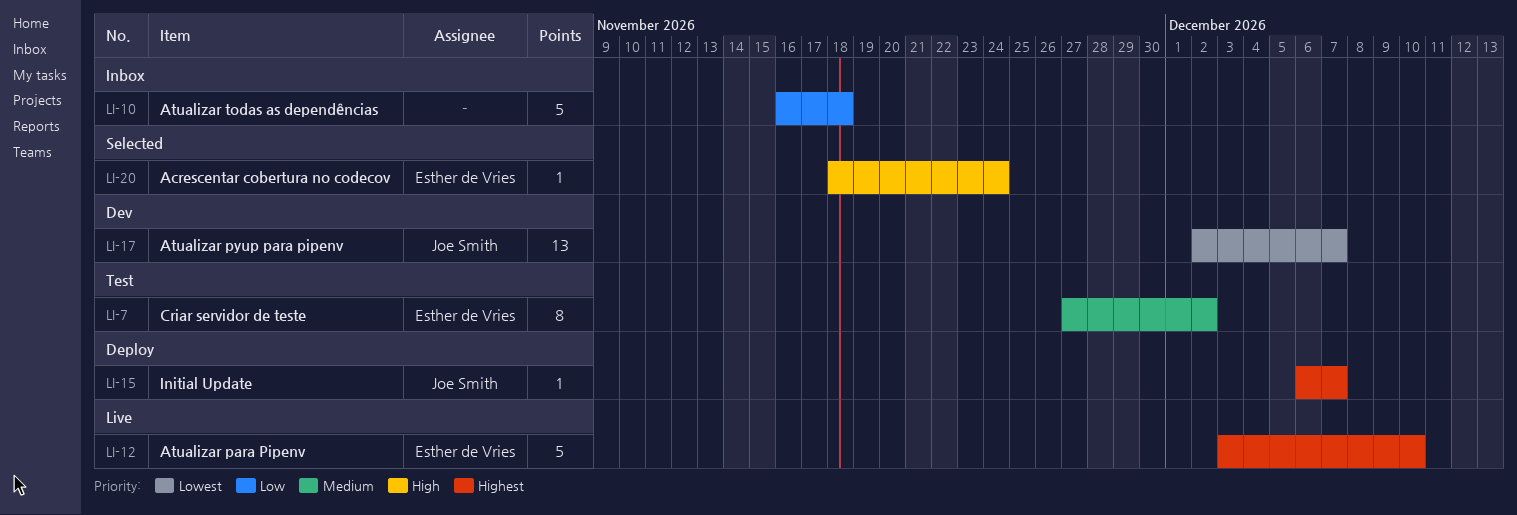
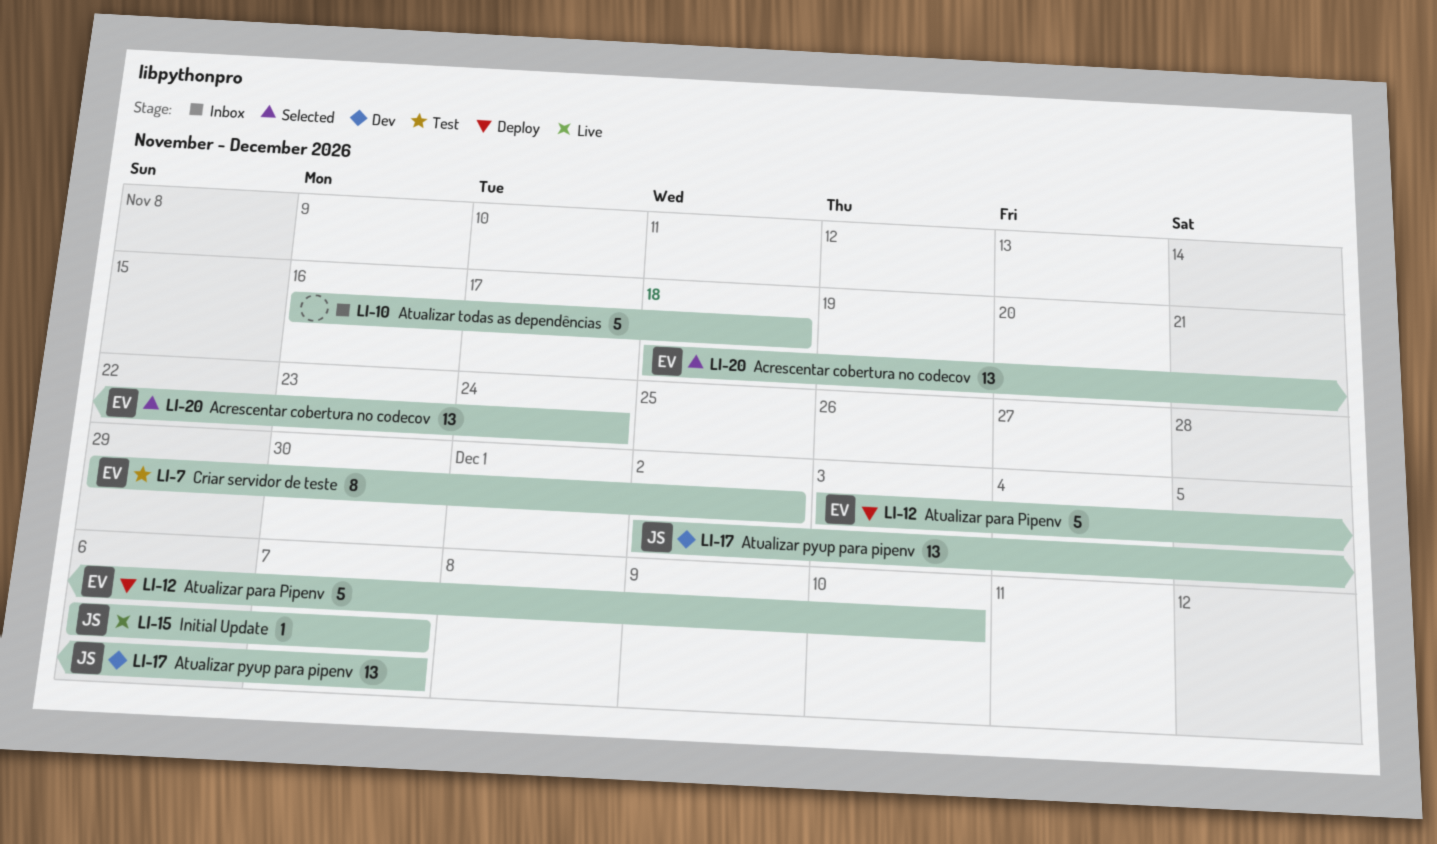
LI-7, start: Nov 27 -> Nov 29
LI-12, status: Live -> Deploy
LI-15, status: Deploy -> Live
LI-20, estimate: 1 -> 13

